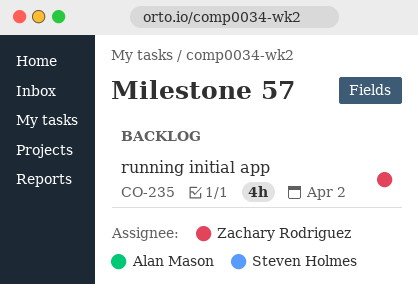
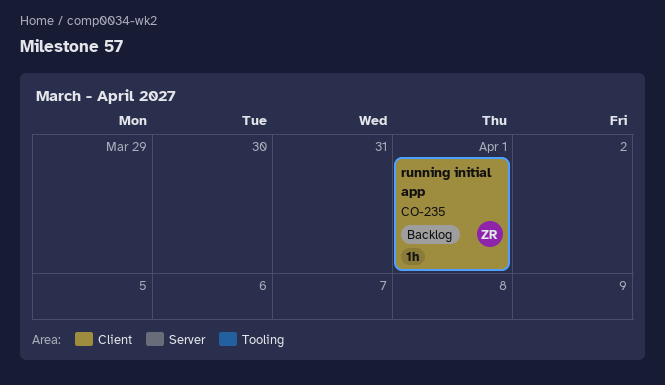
CO-235, estimate: 4h -> 1h
CO-235, due: Apr 2 -> Apr 1

